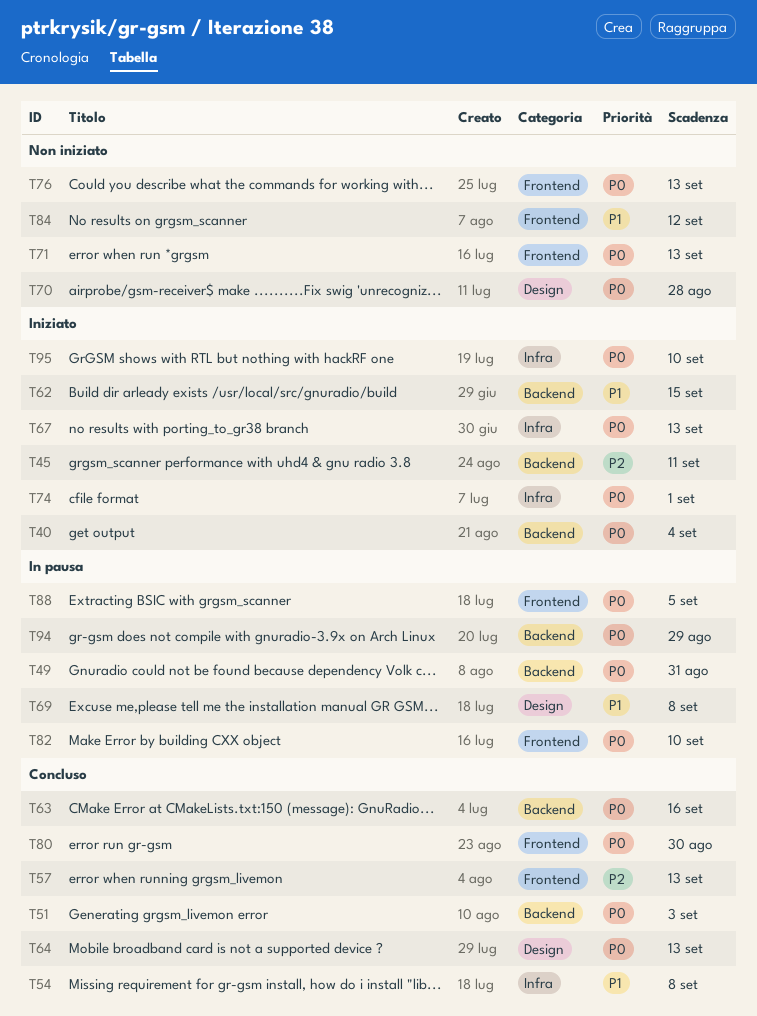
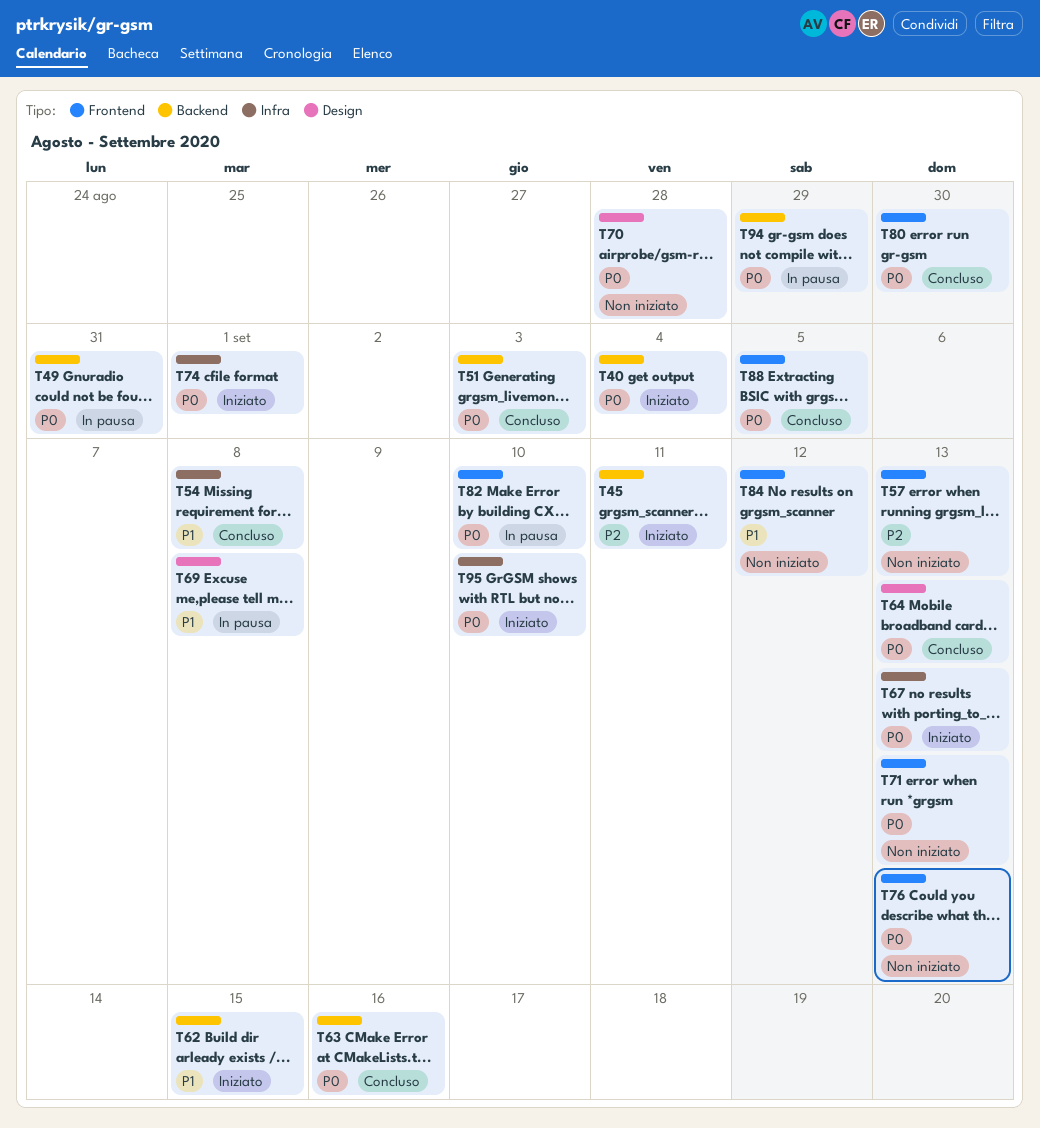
T57, status: Concluso -> Non iniziato
T88, status: In pausa -> Concluso

